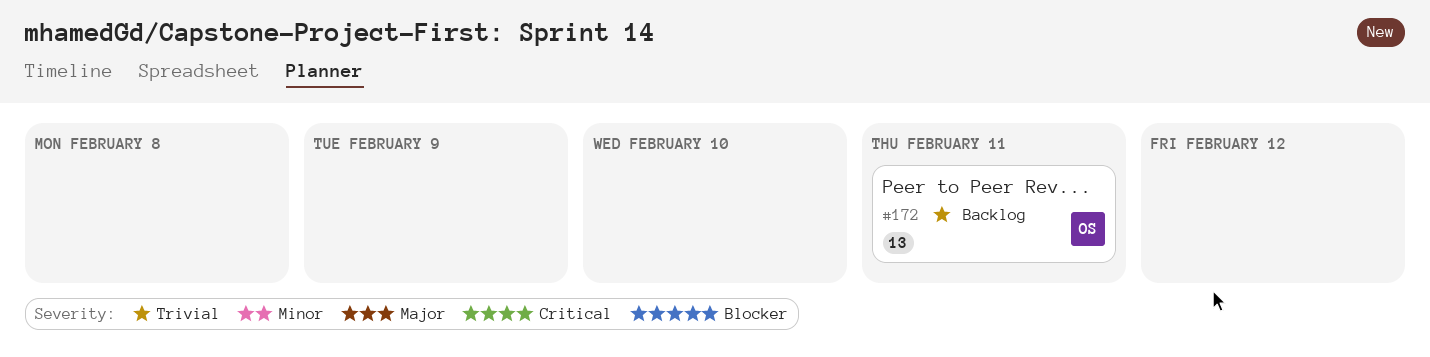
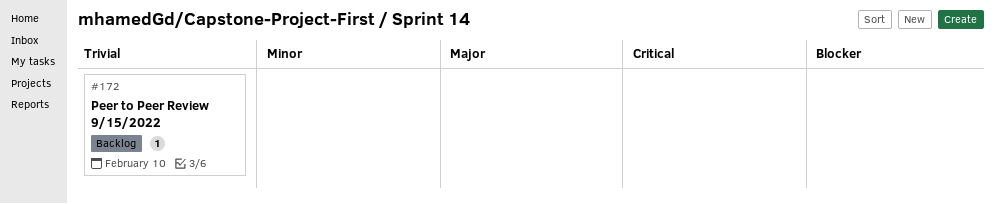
#172, estimate: 13 -> 1
#172, due: Feb 11 -> Feb 10

